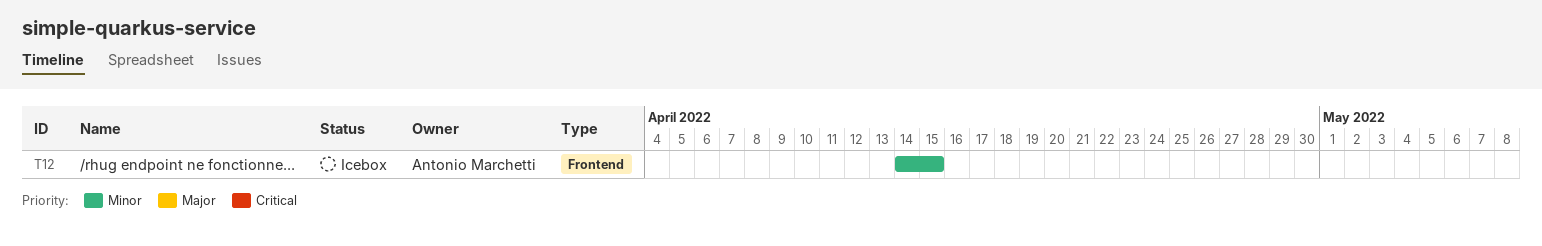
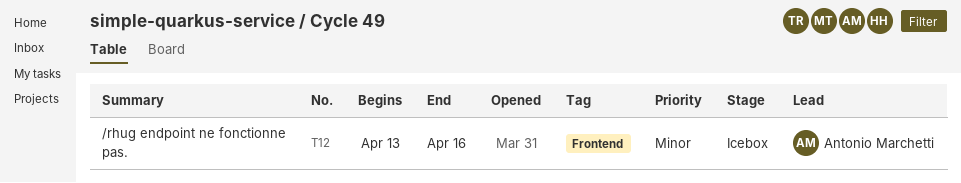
T12, start: Apr 14 -> Apr 13
T12, due: Apr 15 -> Apr 16

